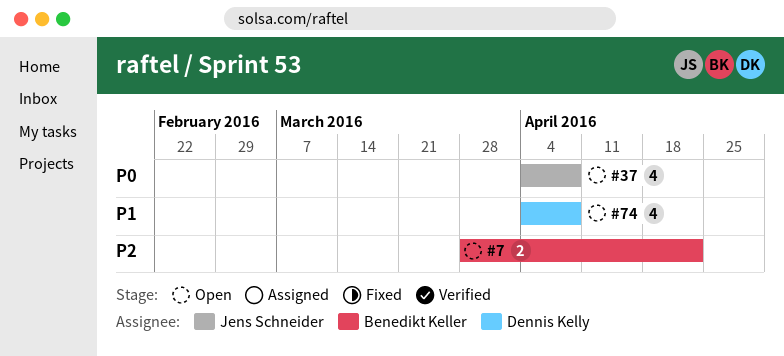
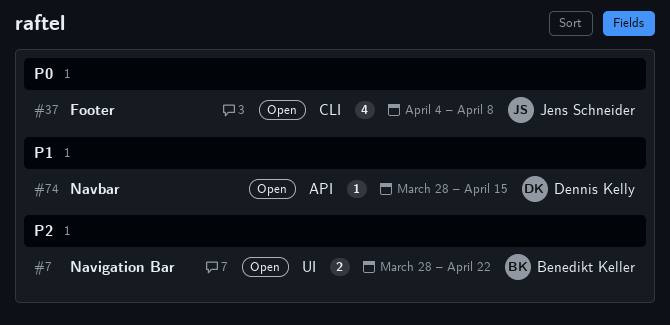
#74, estimate: 4 -> 1
#74, start: Apr 4 -> Mar 28
#74, due: Apr 8 -> Apr 15

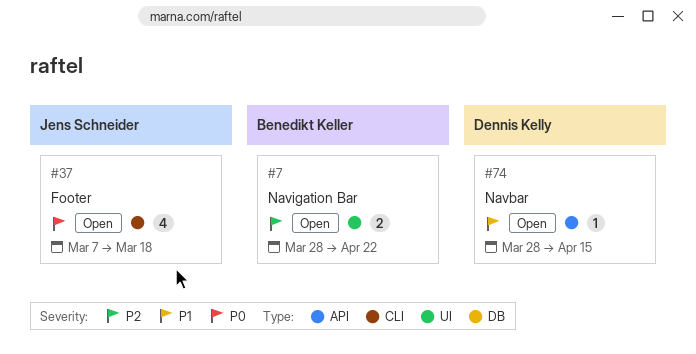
#37, start: Apr 4 -> Mar 7
#37, due: Apr 8 -> Mar 18

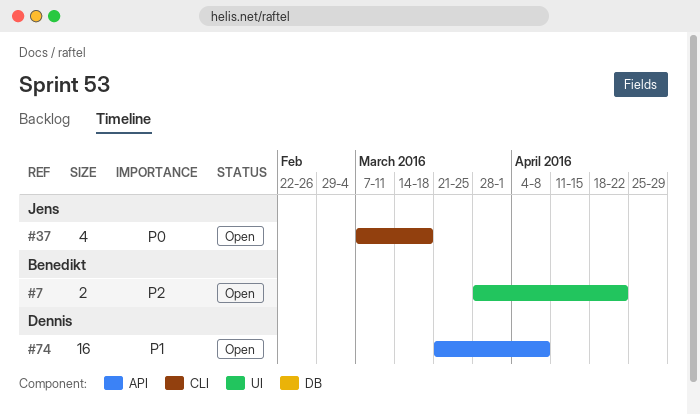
#74, estimate: 1 -> 16
#74, start: Mar 28 -> Mar 21
#74, due: Apr 15 -> Apr 8

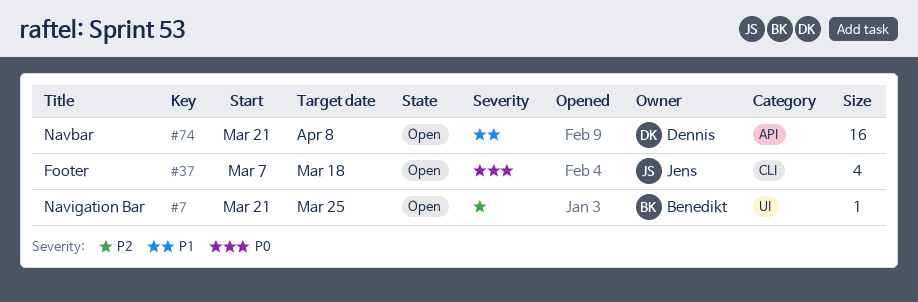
#7, estimate: 2 -> 1
#7, start: Mar 28 -> Mar 21
#7, due: Apr 22 -> Mar 25

